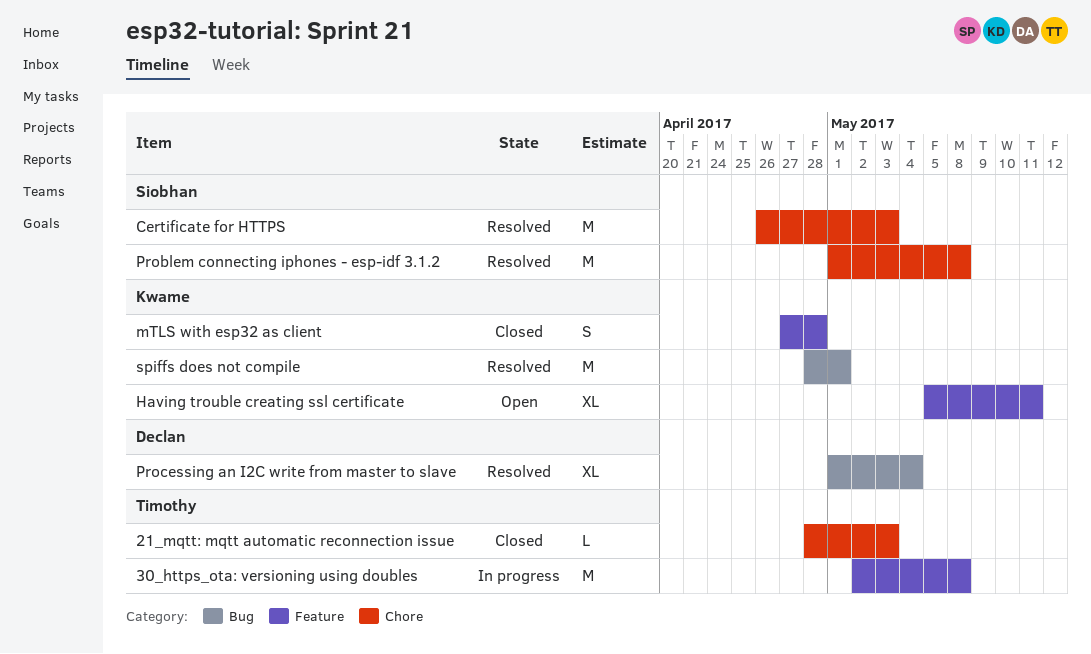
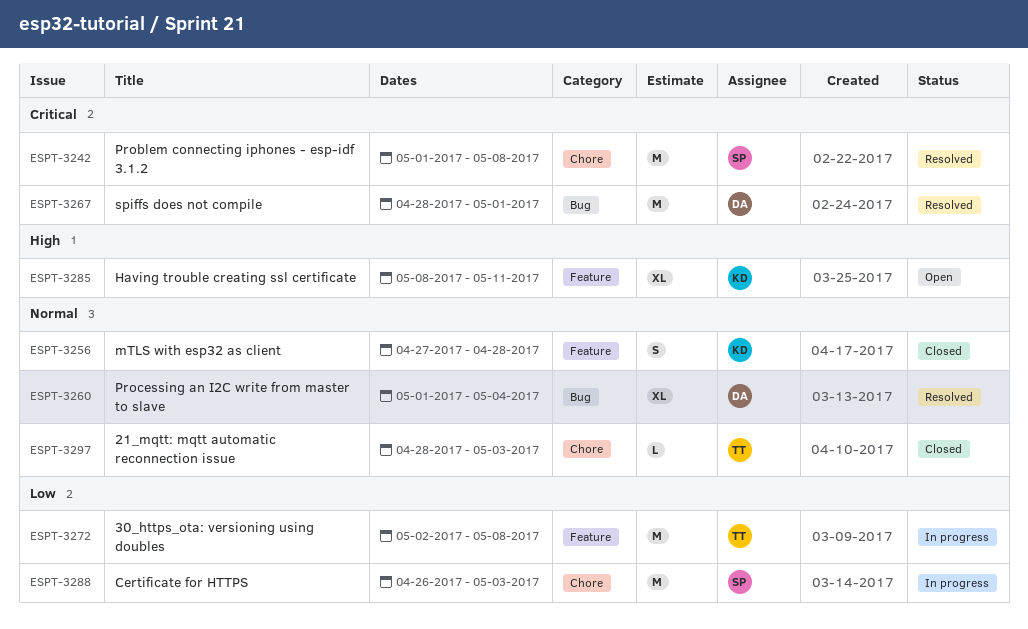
Certificate for HTTPS, status: Resolved -> In progress
Having trouble creating ssl certificate, start: May 5 -> May 8
spiffs does not compile, owner: Kwame -> Declan

